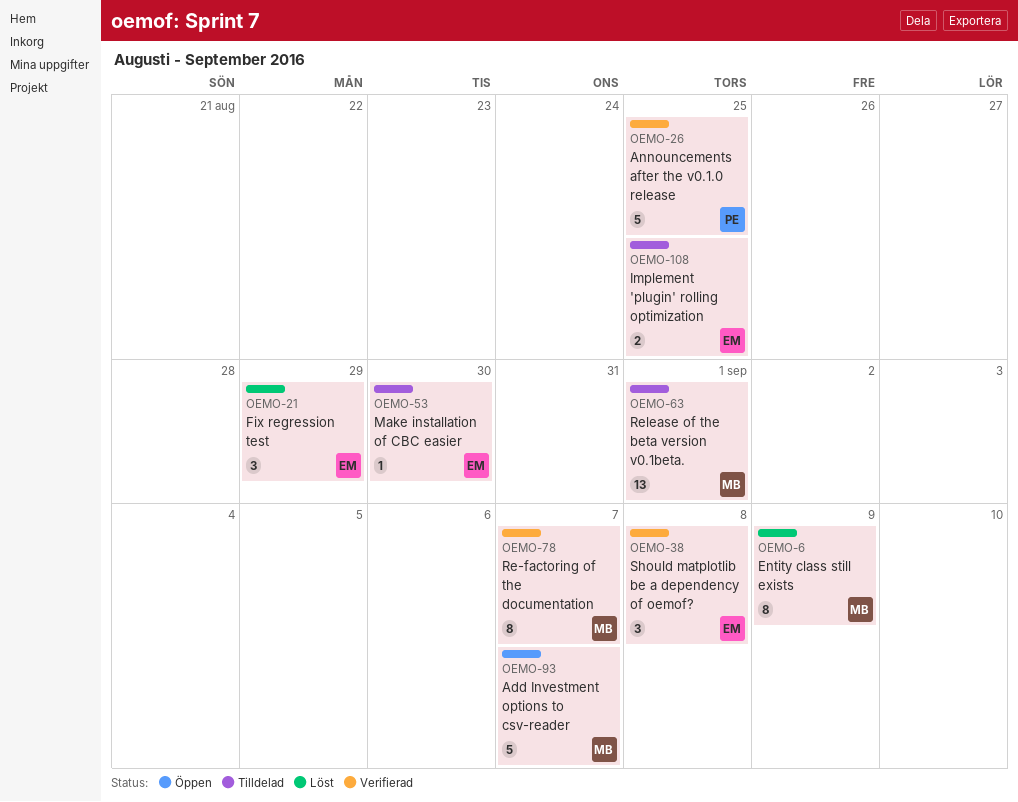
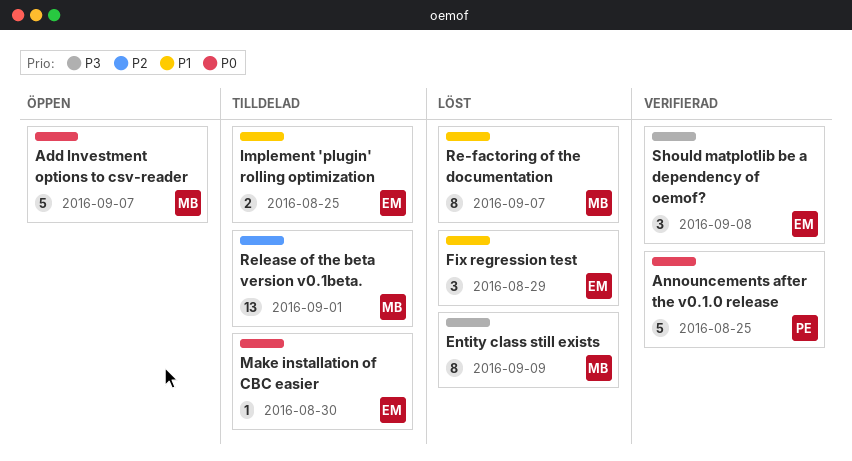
Re-factoring of the documentation, status: Verifierad -> Löst

